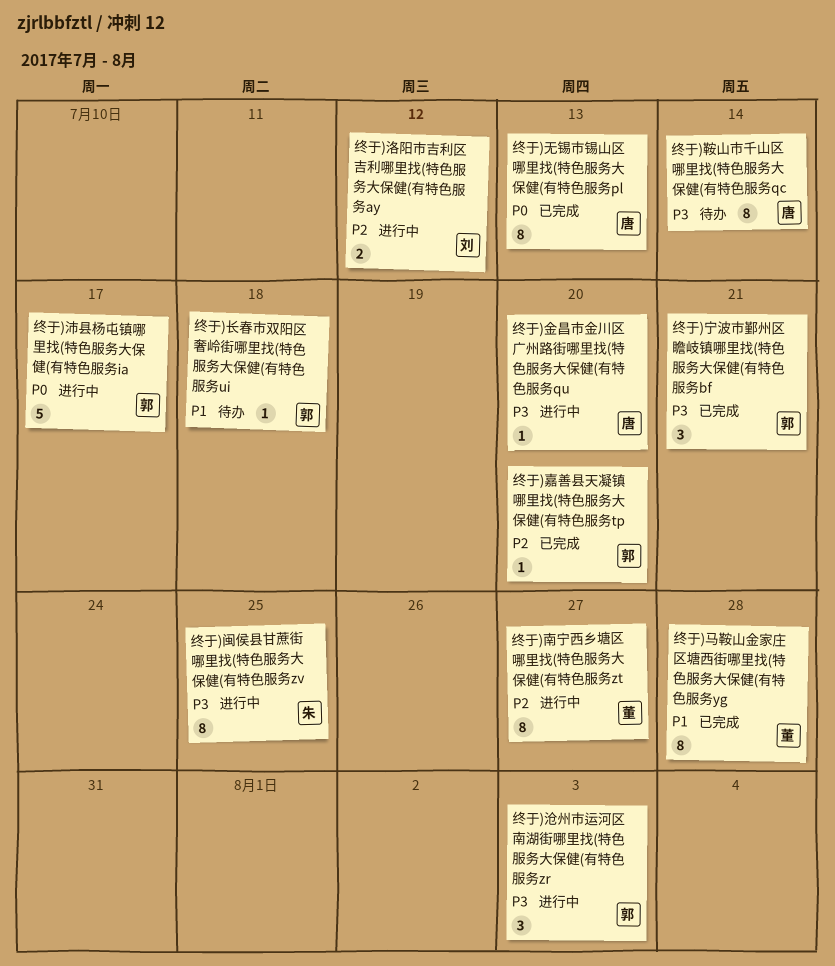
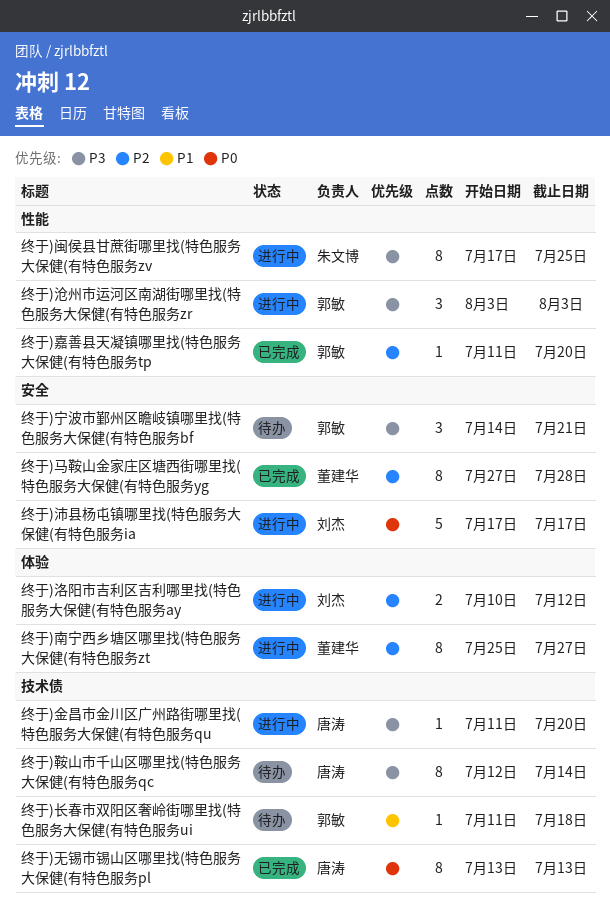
终于)宁波市鄞州区瞻岐镇哪里找(特色服务大保健(有特色服务bf, status: 已完成 -> 待办
终于)沛县杨屯镇哪里找(特色服务大保健(有特色服务ia, owner: 郭敏 -> 刘杰
终于)马鞍山金家庄区塘西街哪里找(特色服务大保健(有特色服务yg, priority: P1 -> P2

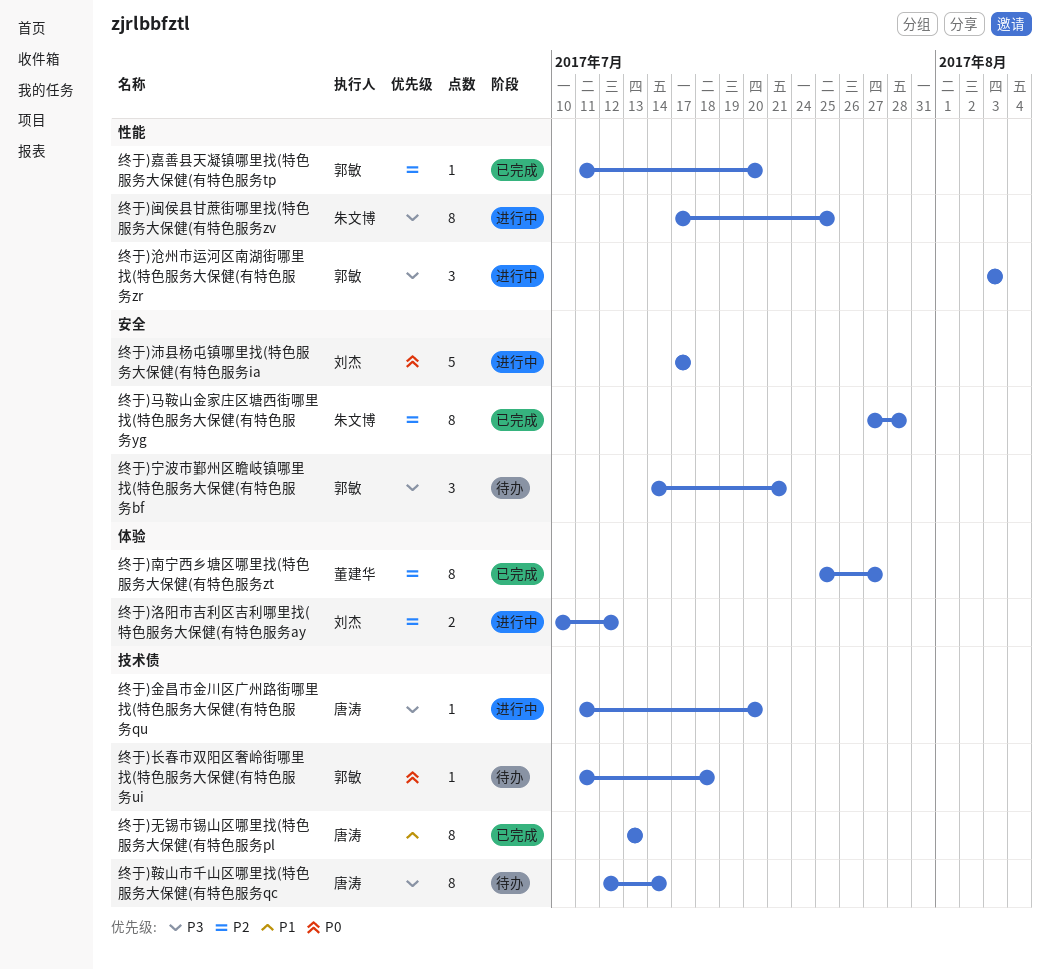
终于)南宁西乡塘区哪里找(特色服务大保健(有特色服务zt, status: 进行中 -> 已完成
终于)无锡市锡山区哪里找(特色服务大保健(有特色服务pl, priority: P0 -> P1
终于)长春市双阳区奢岭街哪里找(特色服务大保健(有特色服务ui, priority: P1 -> P0
终于)马鞍山金家庄区塘西街哪里找(特色服务大保健(有特色服务yg, owner: 董建华 -> 朱文博

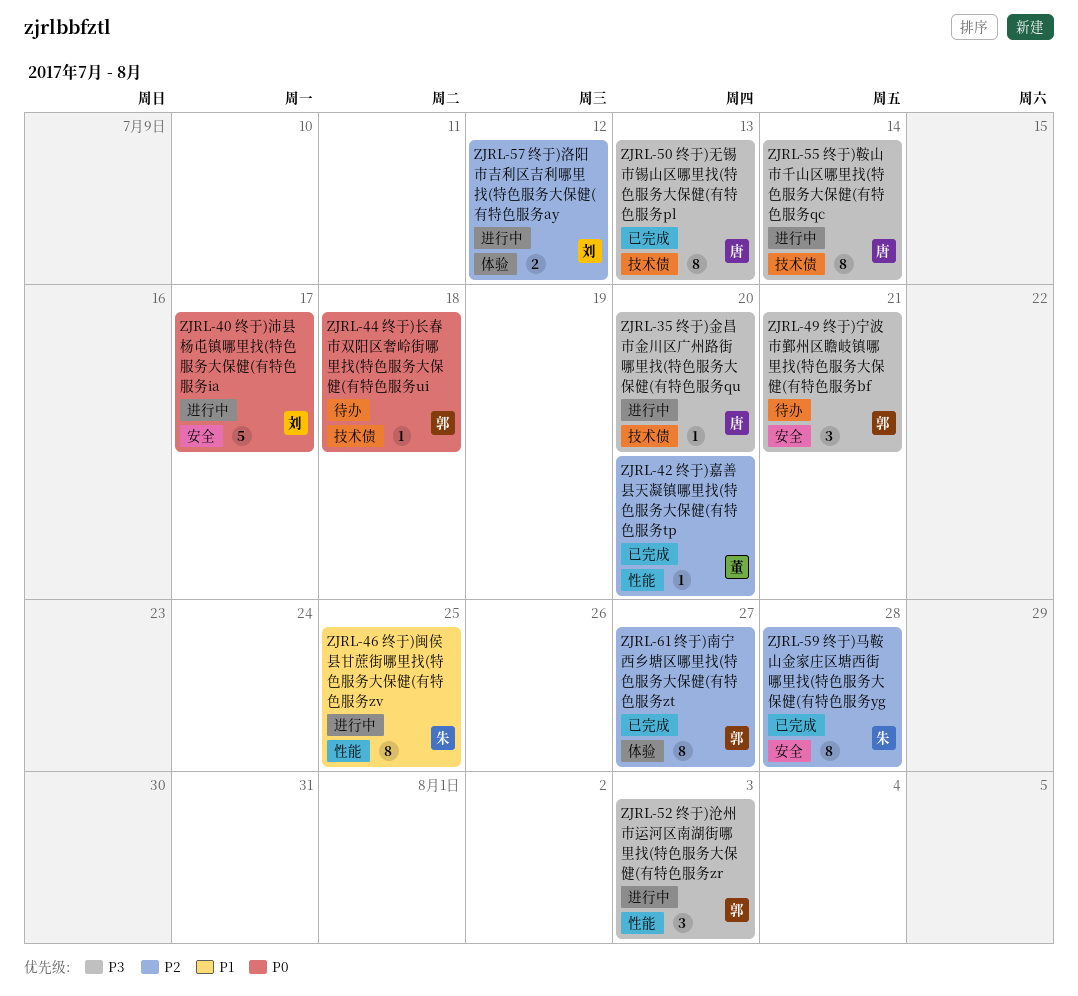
终于)南宁西乡塘区哪里找(特色服务大保健(有特色服务zt, owner: 董建华 -> 郭敏
终于)嘉善县天凝镇哪里找(特色服务大保健(有特色服务tp, owner: 郭敏 -> 董建华
终于)无锡市锡山区哪里找(特色服务大保健(有特色服务pl, priority: P1 -> P3
终于)闽侯县甘蔗街哪里找(特色服务大保健(有特色服务zv, priority: P3 -> P1
终于)鞍山市千山区哪里找(特色服务大保健(有特色服务qc, status: 待办 -> 进行中

